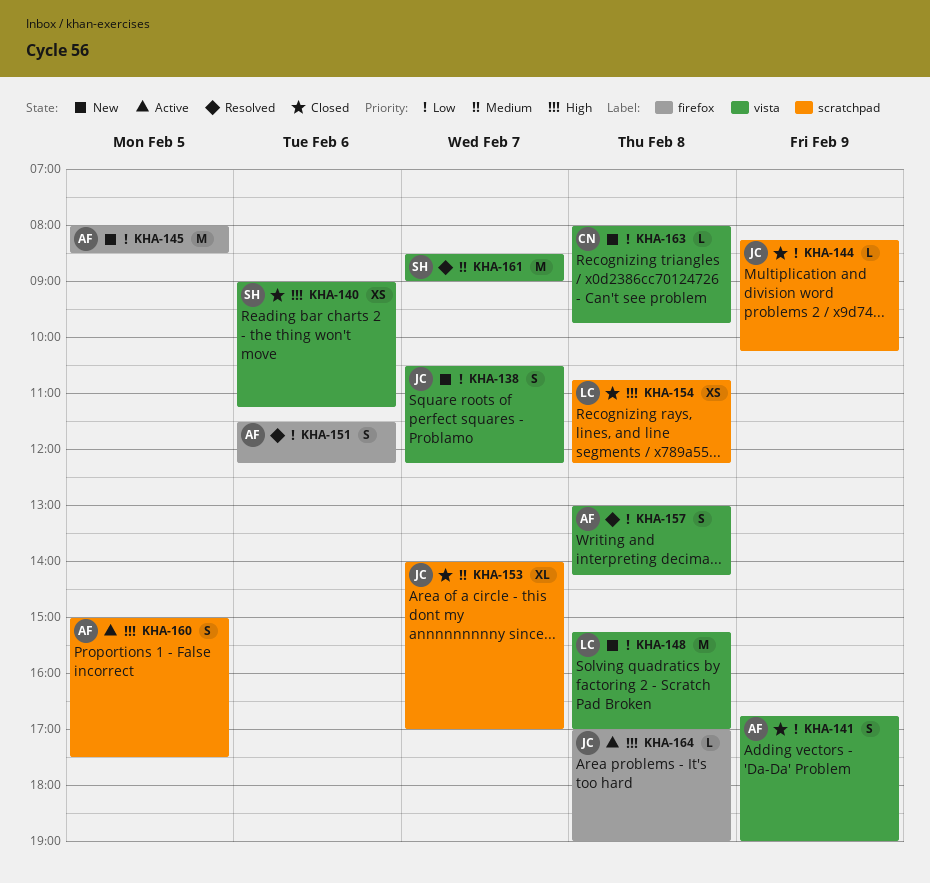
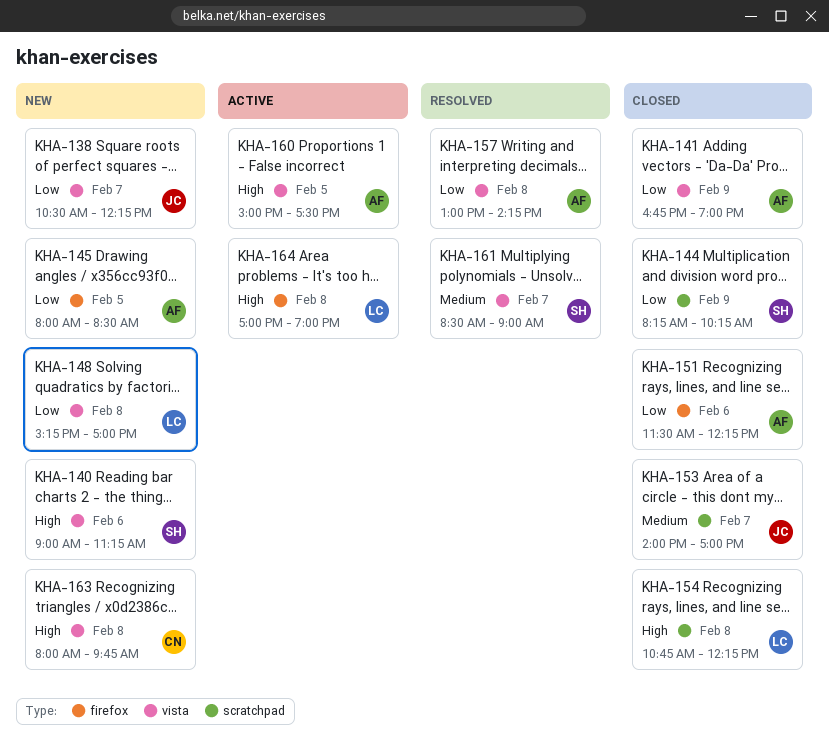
KHA-140, status: Closed -> New
KHA-144, owner: JC -> SH
KHA-151, status: Resolved -> Closed
KHA-160, label: scratchpad -> vista
KHA-163, priority: Low -> High
KHA-164, owner: JC -> LC

